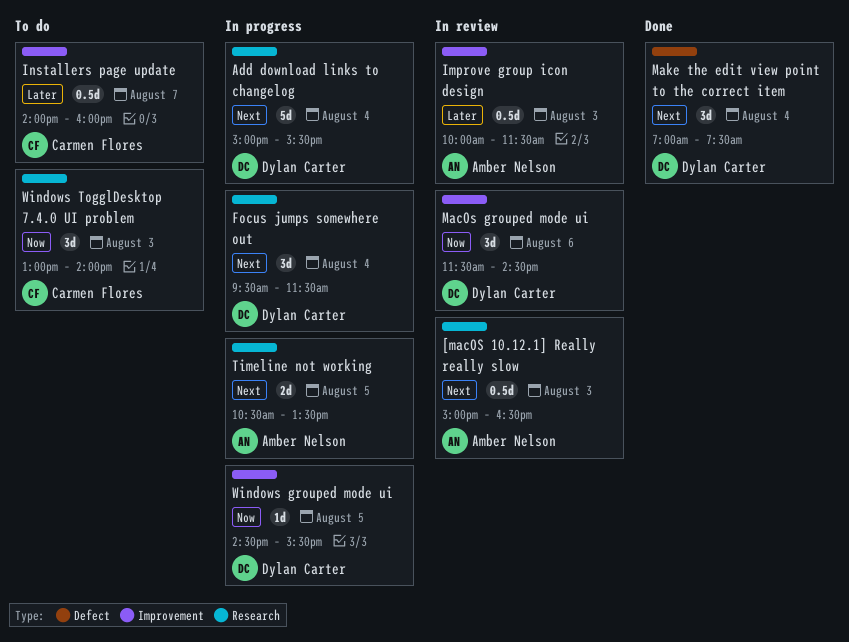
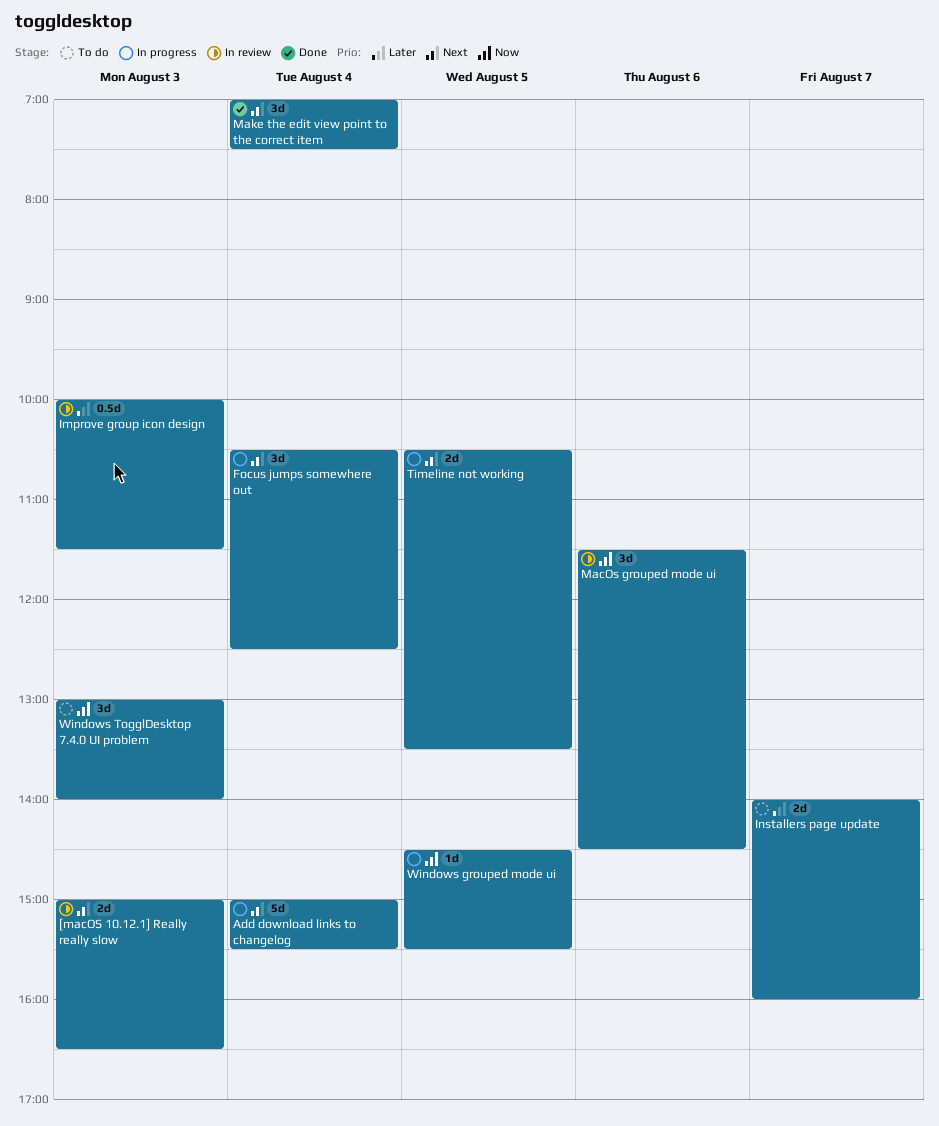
[macOS 10.12.1] Really really slow, estimate: 0.5d -> 2d
Focus jumps somewhere out, begins: 09:30 -> 10:30
Focus jumps somewhere out, ends: 11:30 -> 12:30
Installers page update, estimate: 0.5d -> 2d

